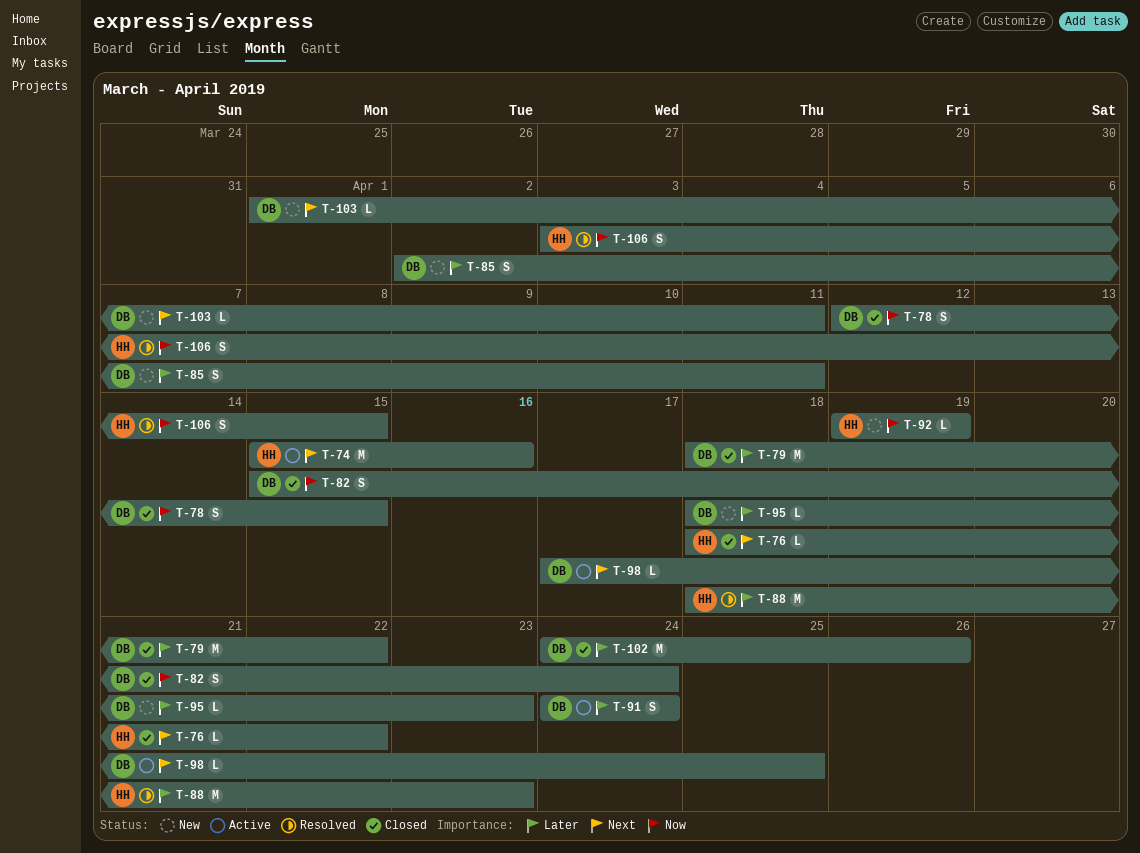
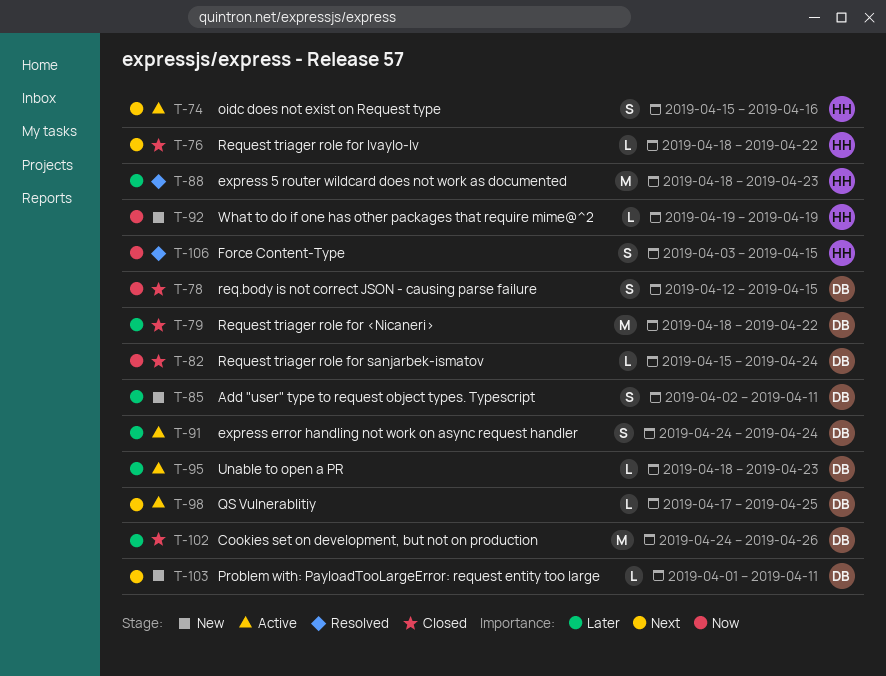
T-74, estimate: M -> S
T-82, estimate: S -> L
T-95, status: New -> Active

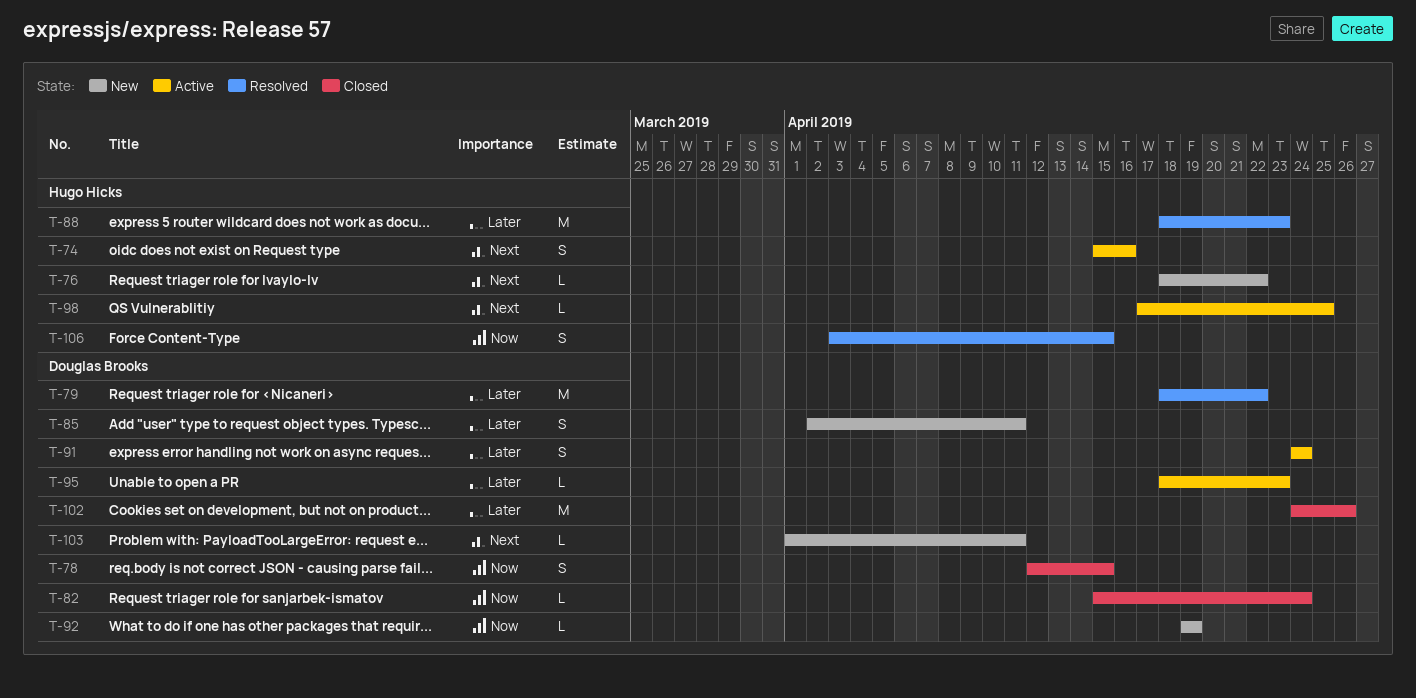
T-76, status: Closed -> New
T-79, status: Closed -> Resolved
T-92, owner: Hugo Hicks -> Douglas Brooks
T-98, owner: Douglas Brooks -> Hugo Hicks

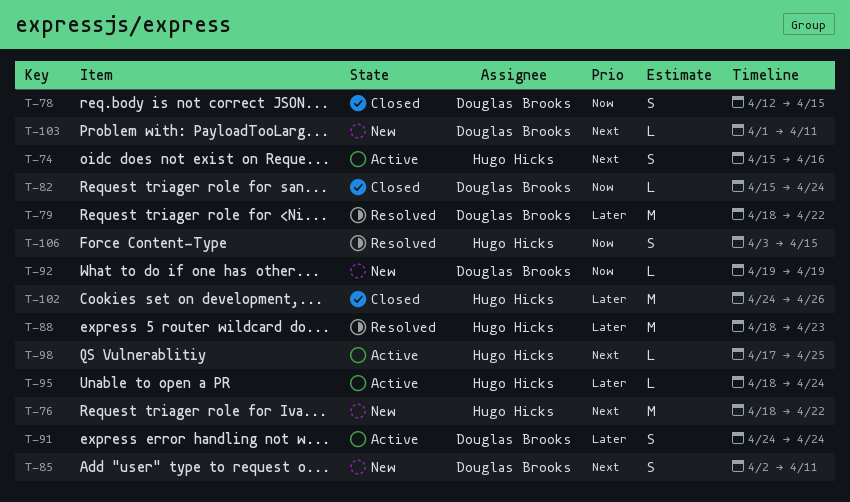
T-76, estimate: L -> M
T-85, priority: Later -> Next
T-95, owner: Douglas Brooks -> Hugo Hicks
T-95, due: Apr 23 -> Apr 24
T-102, owner: Douglas Brooks -> Hugo Hicks

